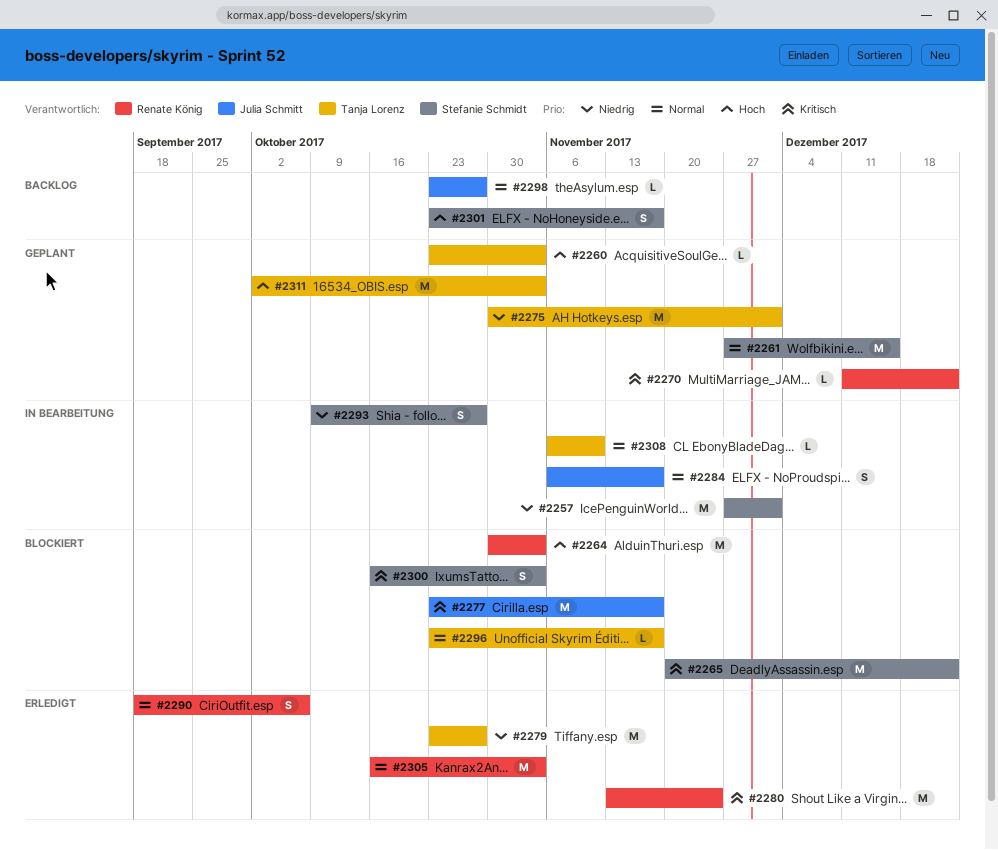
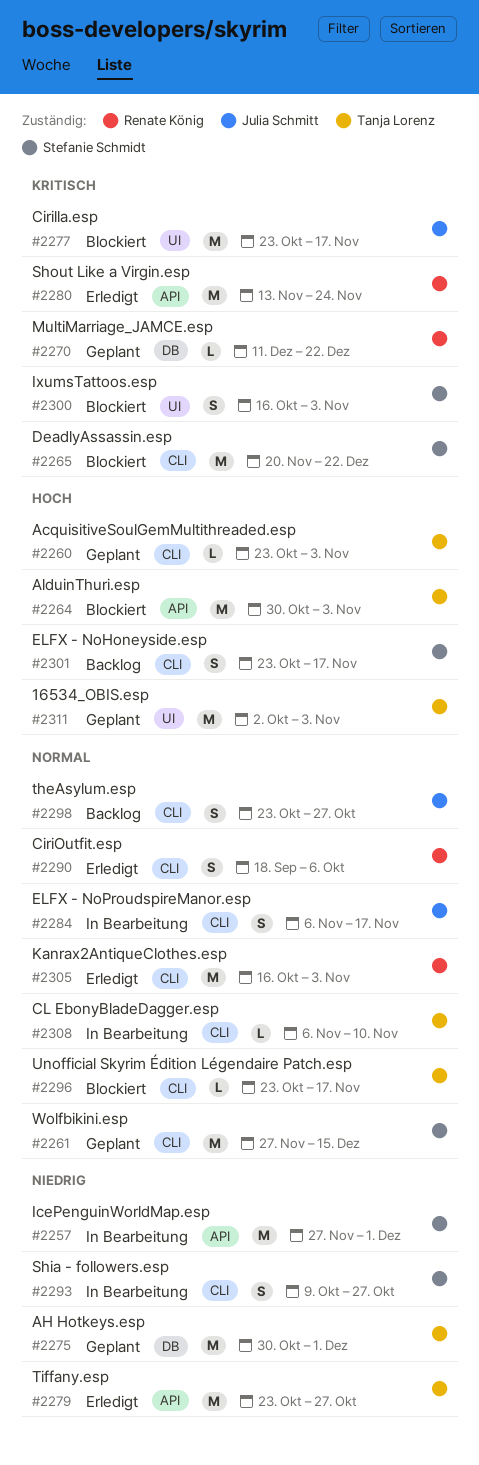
#2264, owner: Renate König -> Tanja Lorenz
#2298, estimate: L -> S

